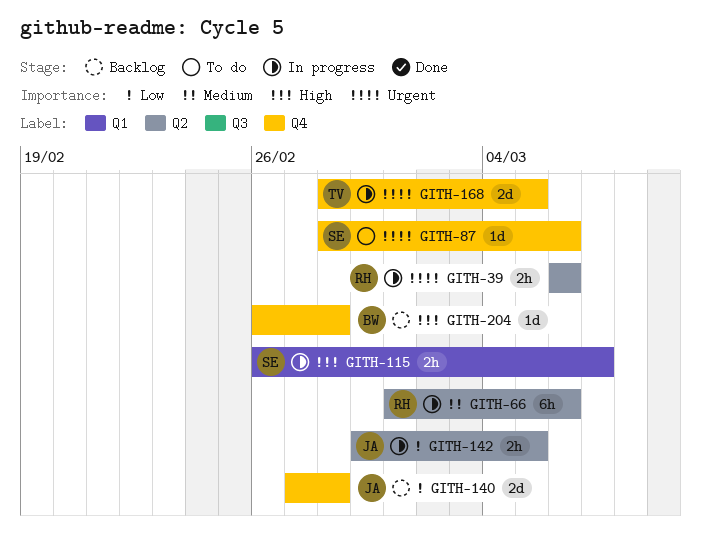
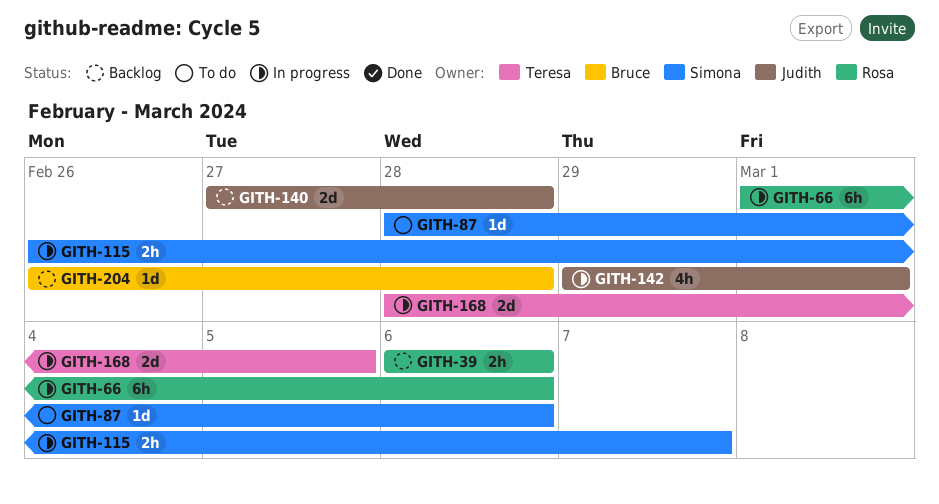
GITH-39, status: In progress -> Backlog
GITH-142, estimate: 2h -> 4h
GITH-142, due: Mar 5 -> Mar 1

